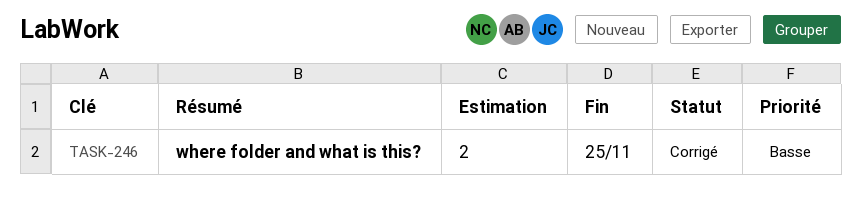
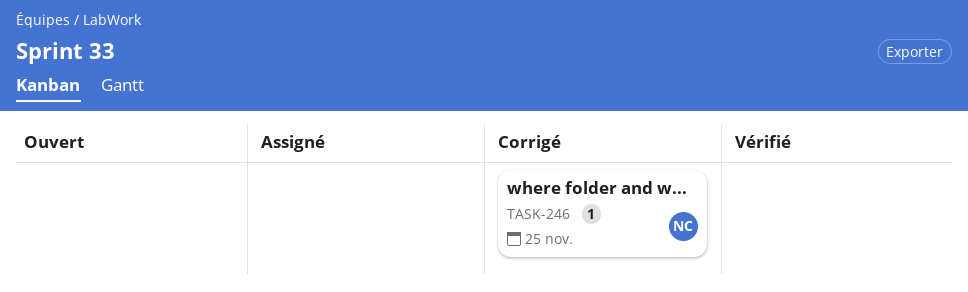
TASK-246, estimate: 2 -> 1

